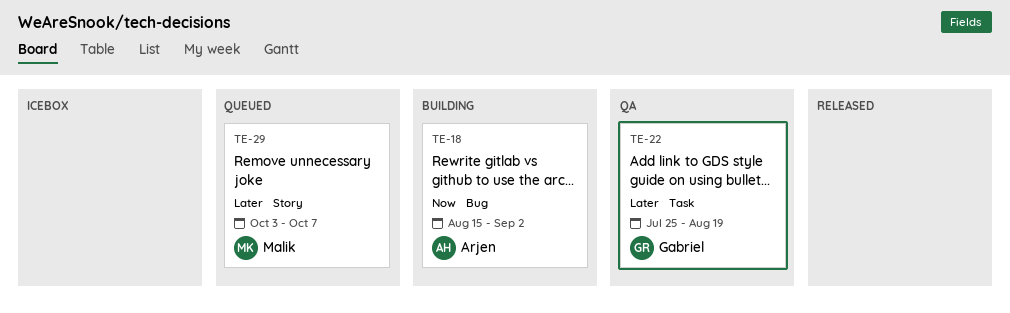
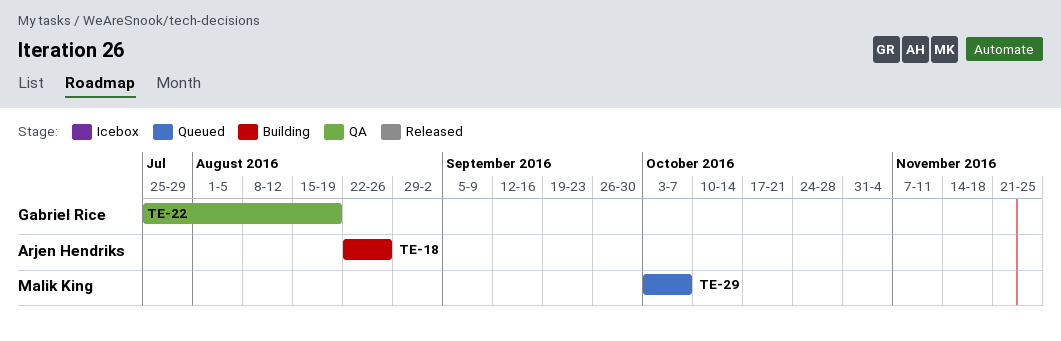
TE-18, start: Aug 15 -> Aug 22
TE-18, due: Sep 2 -> Aug 26

